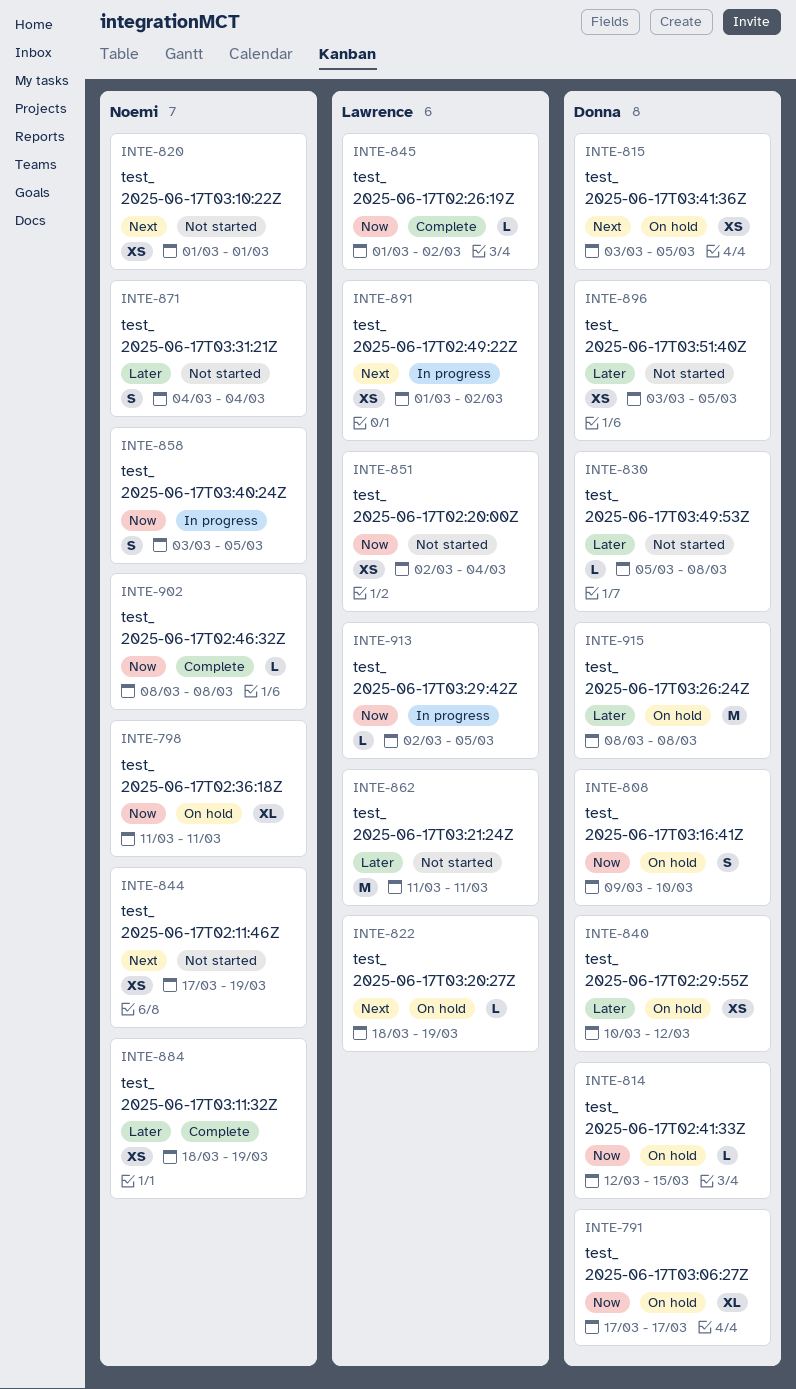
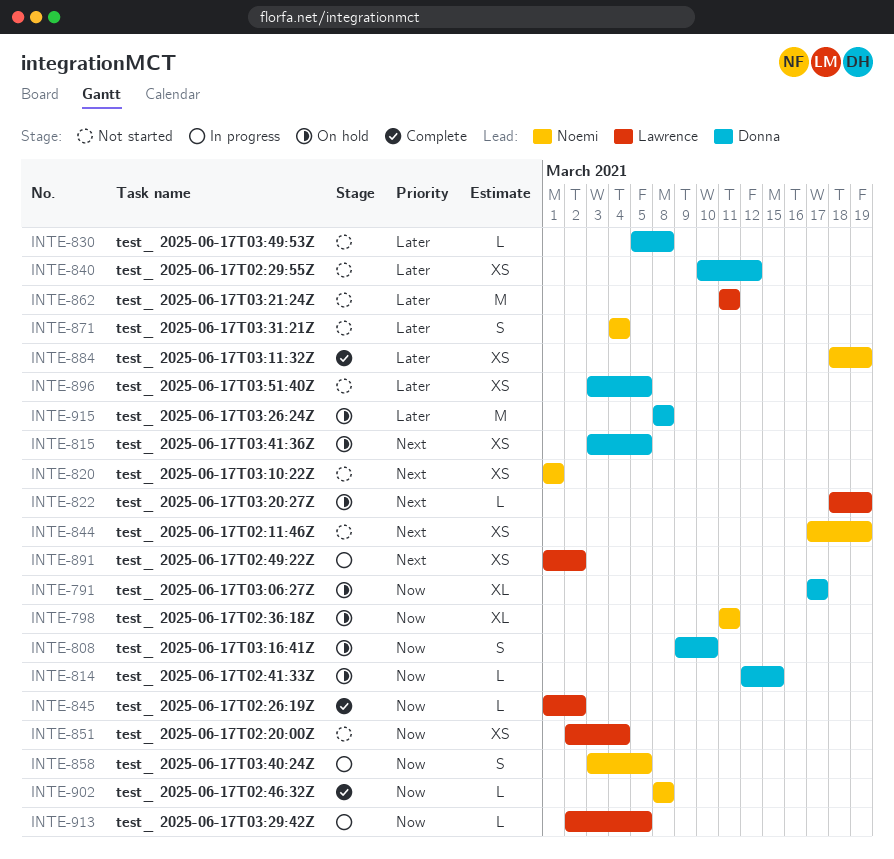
INTE-840, status: On hold -> Not started

